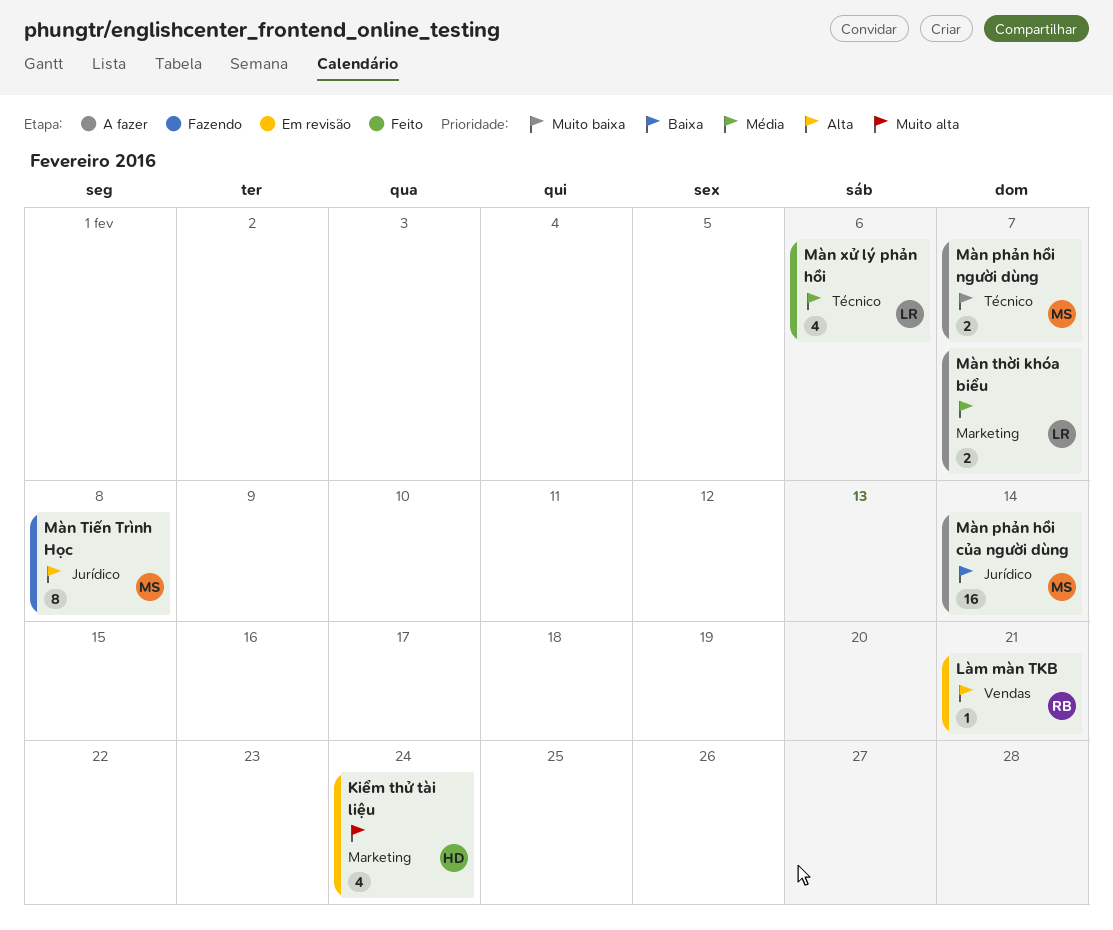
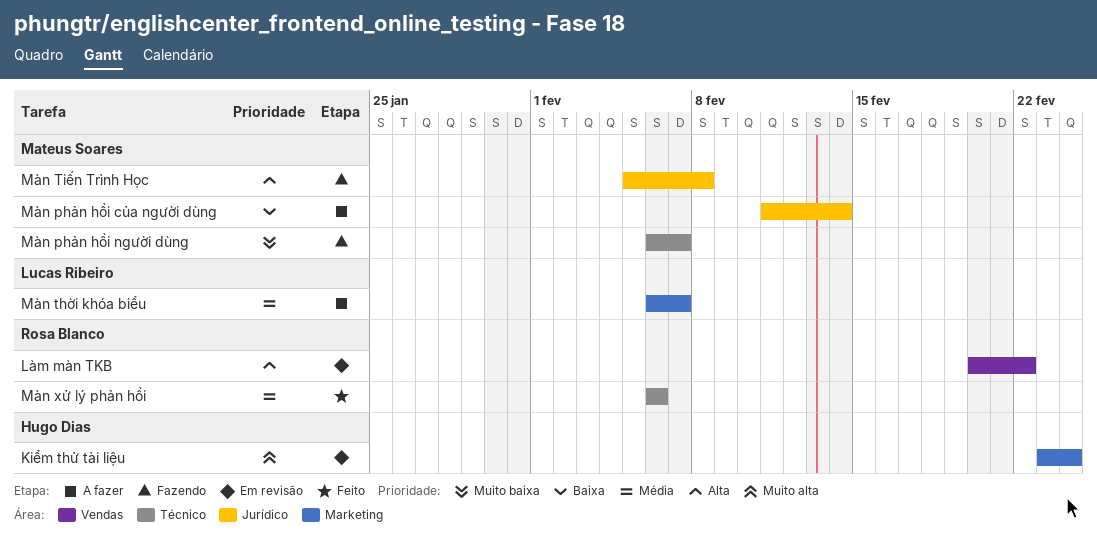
Làm màn TKB, due: Feb 21 -> Feb 22
Màn phản hồi người dùng, status: A fazer -> Fazendo
Màn xử lý phản hồi, owner: Lucas Ribeiro -> Rosa Blanco

